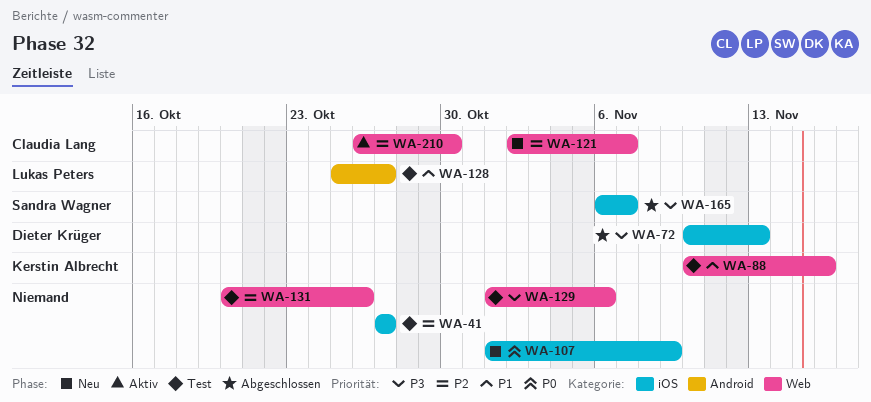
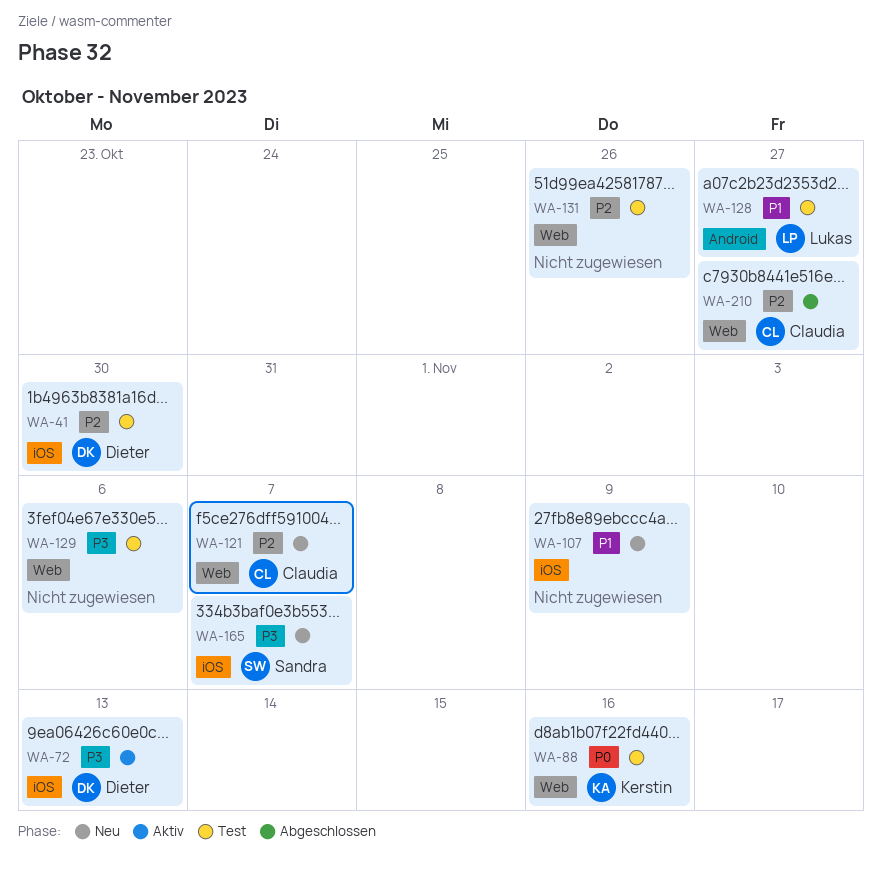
WA-41, owner: none -> Dieter Krüger
WA-41, due: Oct 27 -> Oct 30
WA-72, status: Abgeschlossen -> Aktiv
WA-88, priority: P1 -> P0
WA-107, priority: P0 -> P1
WA-165, status: Abgeschlossen -> Neu
WA-210, status: Aktiv -> Abgeschlossen
WA-210, due: Oct 30 -> Oct 27

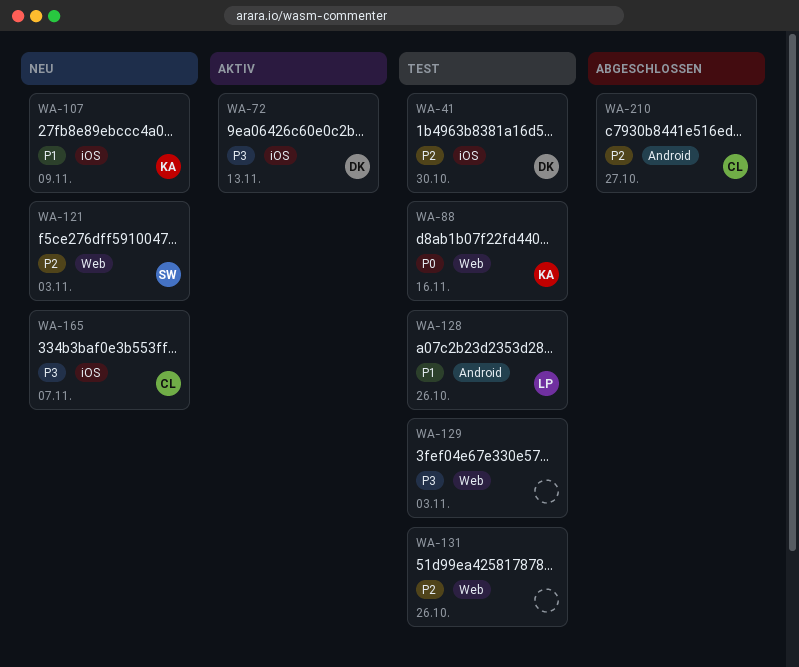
WA-107, owner: none -> Kerstin
WA-121, owner: Claudia -> Sandra
WA-121, due: Nov 7 -> Nov 3
WA-128, due: Oct 27 -> Oct 26
WA-129, due: Nov 6 -> Nov 3
WA-165, owner: Sandra -> Claudia
WA-210, label: Web -> Android

